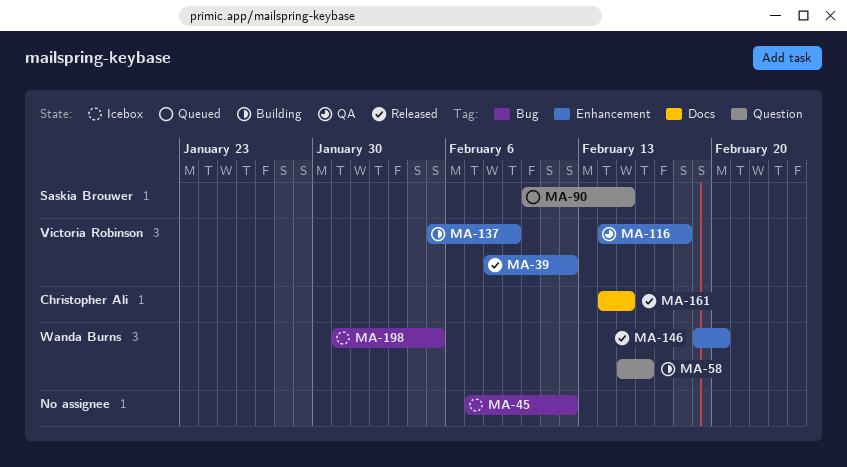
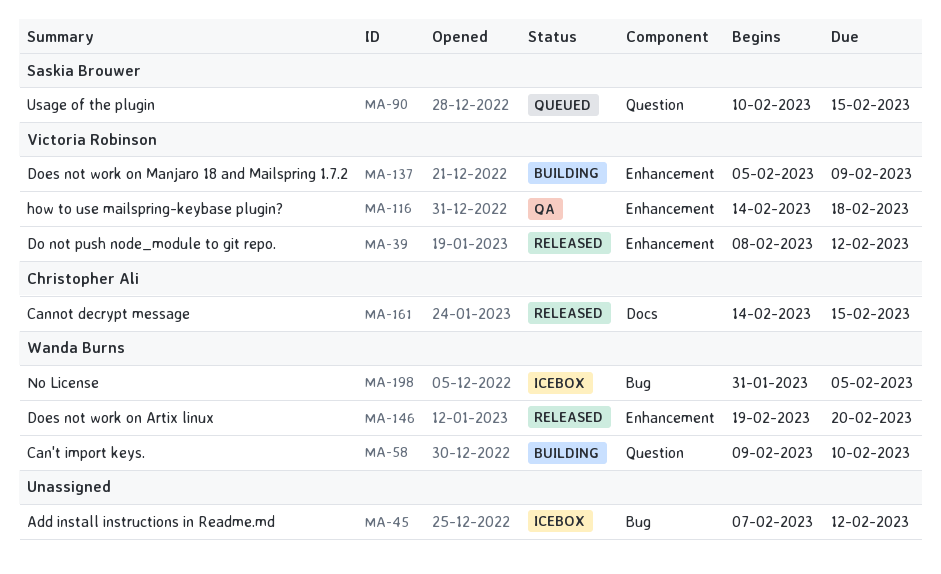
MA-58, start: Feb 15 -> Feb 9
MA-58, due: Feb 16 -> Feb 10

